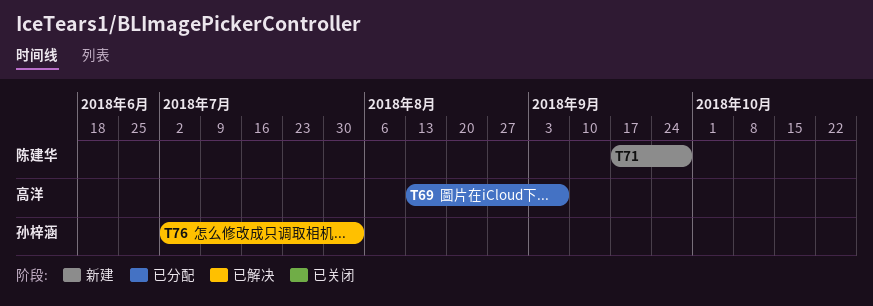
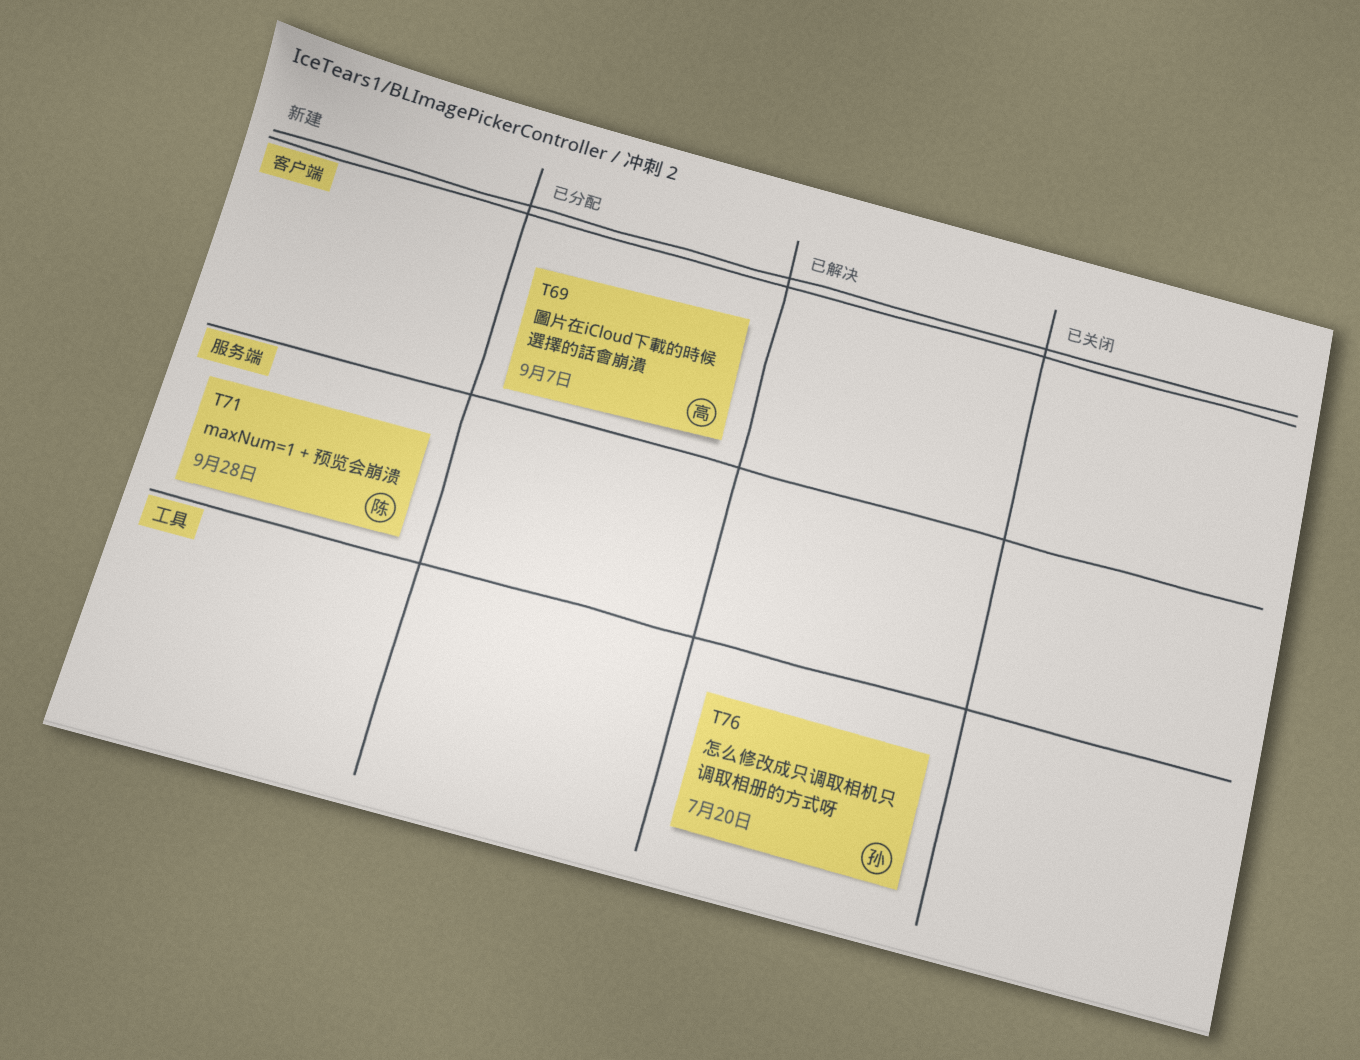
T76, due: Aug 3 -> Jul 20

